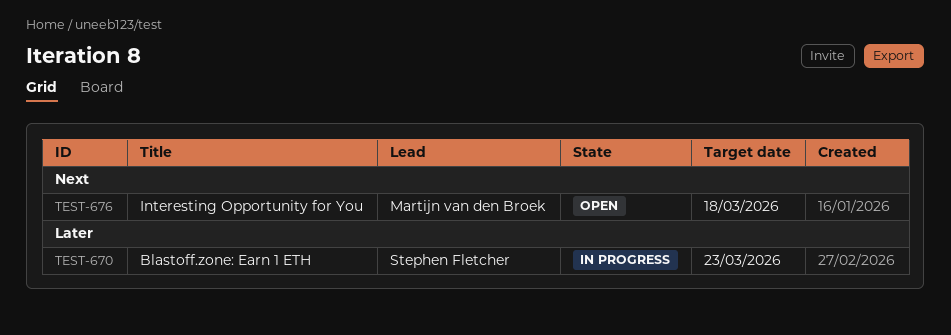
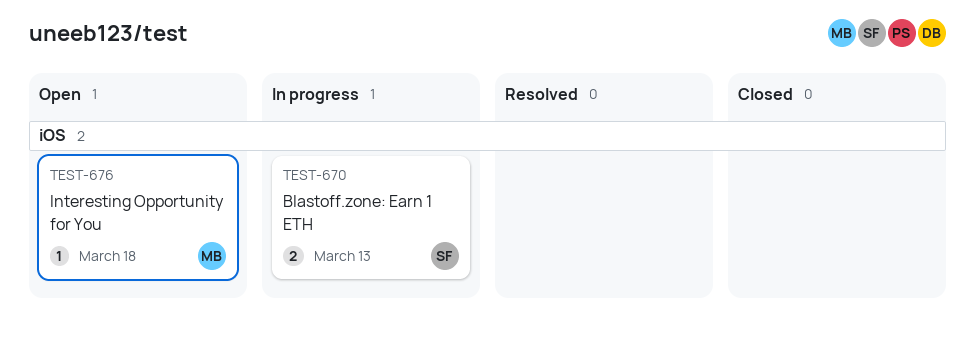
TEST-670, due: Mar 23 -> Mar 13

